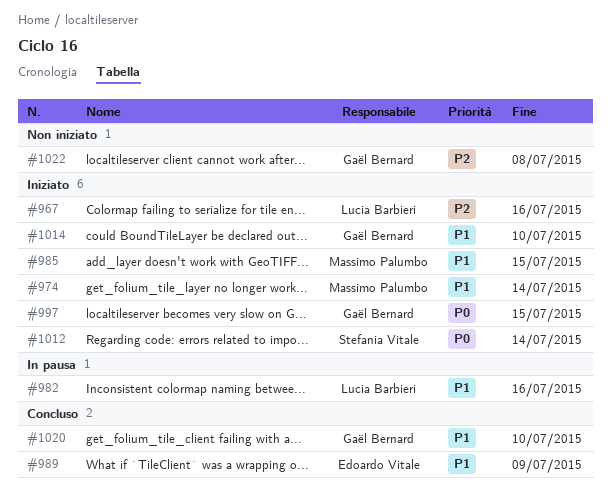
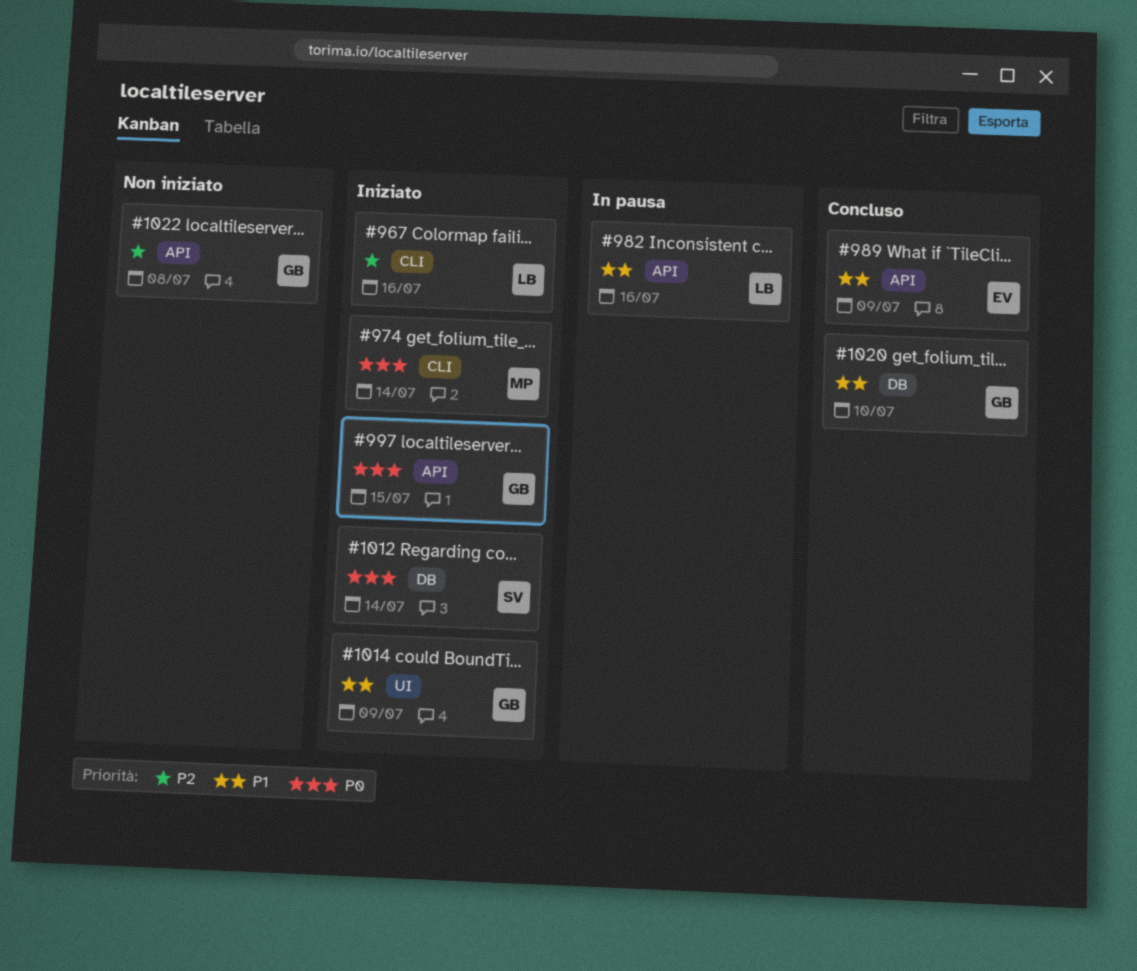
#974, priority: P1 -> P0
#985: present -> none
#1014, due: Jul 10 -> Jul 9

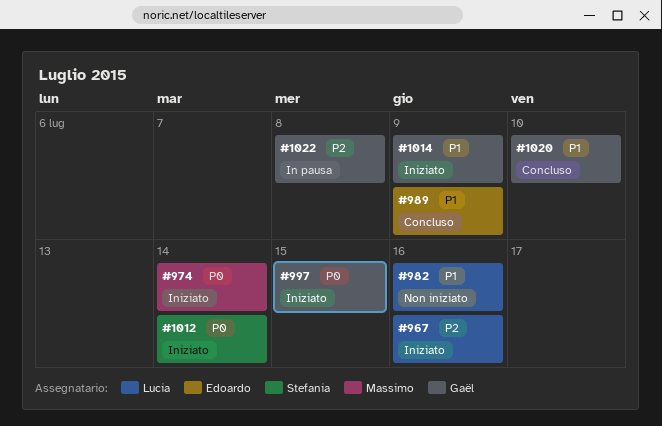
#982, status: In pausa -> Non iniziato
#1022, status: Non iniziato -> In pausa

